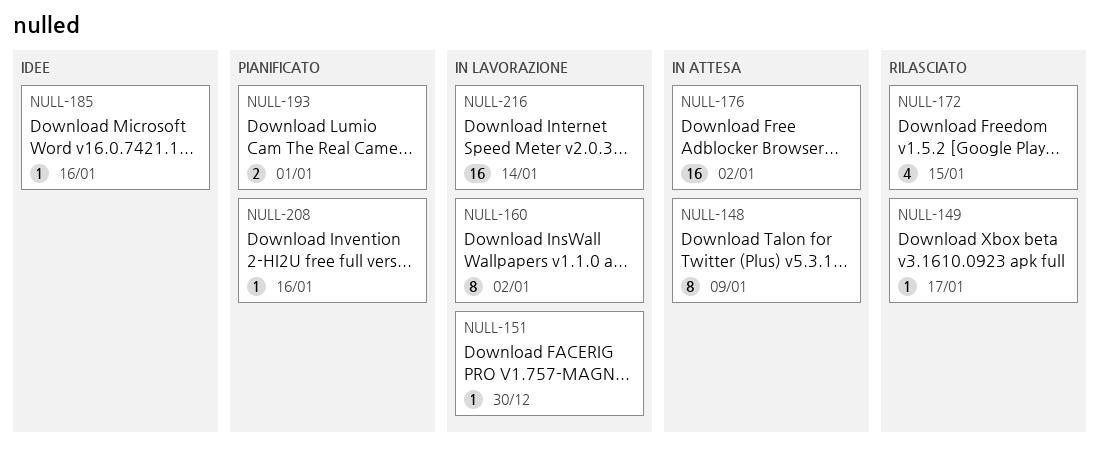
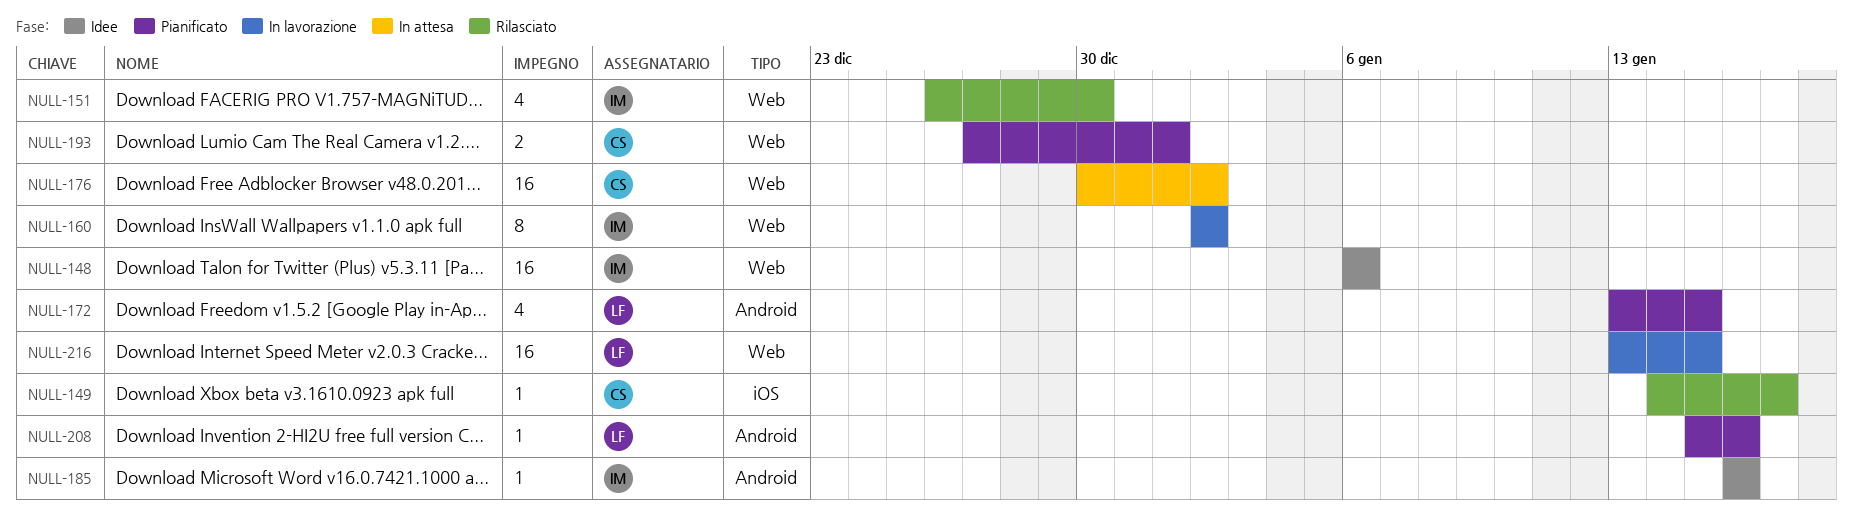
NULL-148, status: In attesa -> Idee
NULL-148, estimate: 8 -> 16
NULL-148, due: Jan 9 -> Jan 6
NULL-151, status: In lavorazione -> Rilasciato
NULL-151, estimate: 1 -> 4
NULL-172, status: Rilasciato -> Pianificato
NULL-216, due: Jan 14 -> Jan 15

